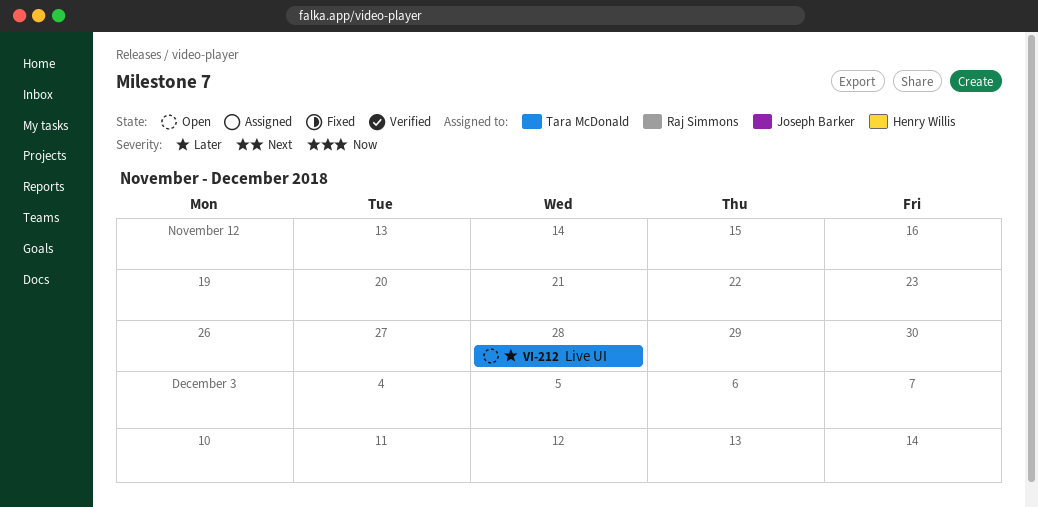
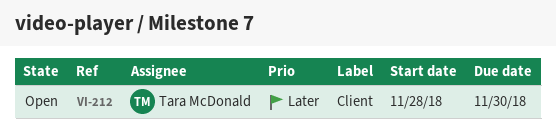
VI-212, due: Nov 28 -> Nov 30

